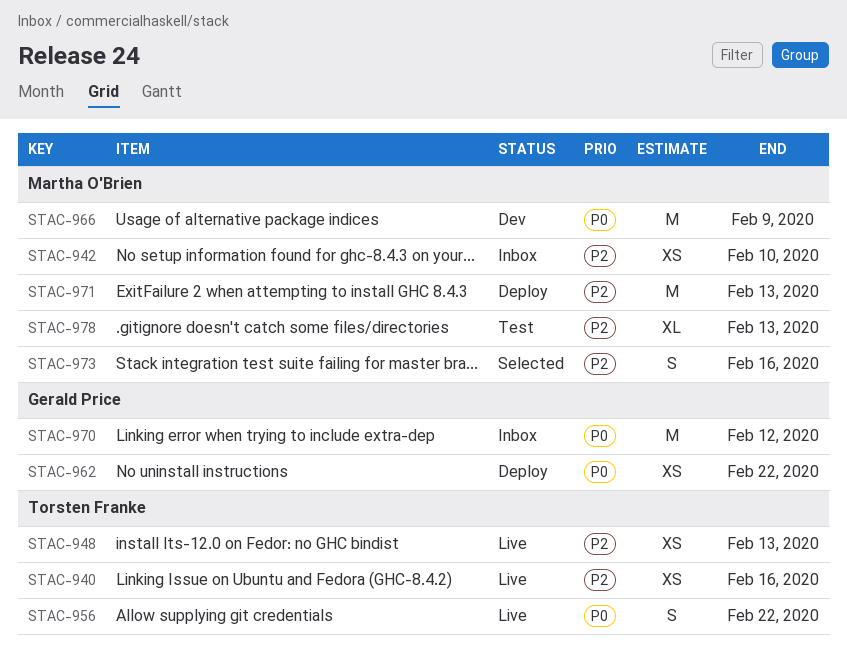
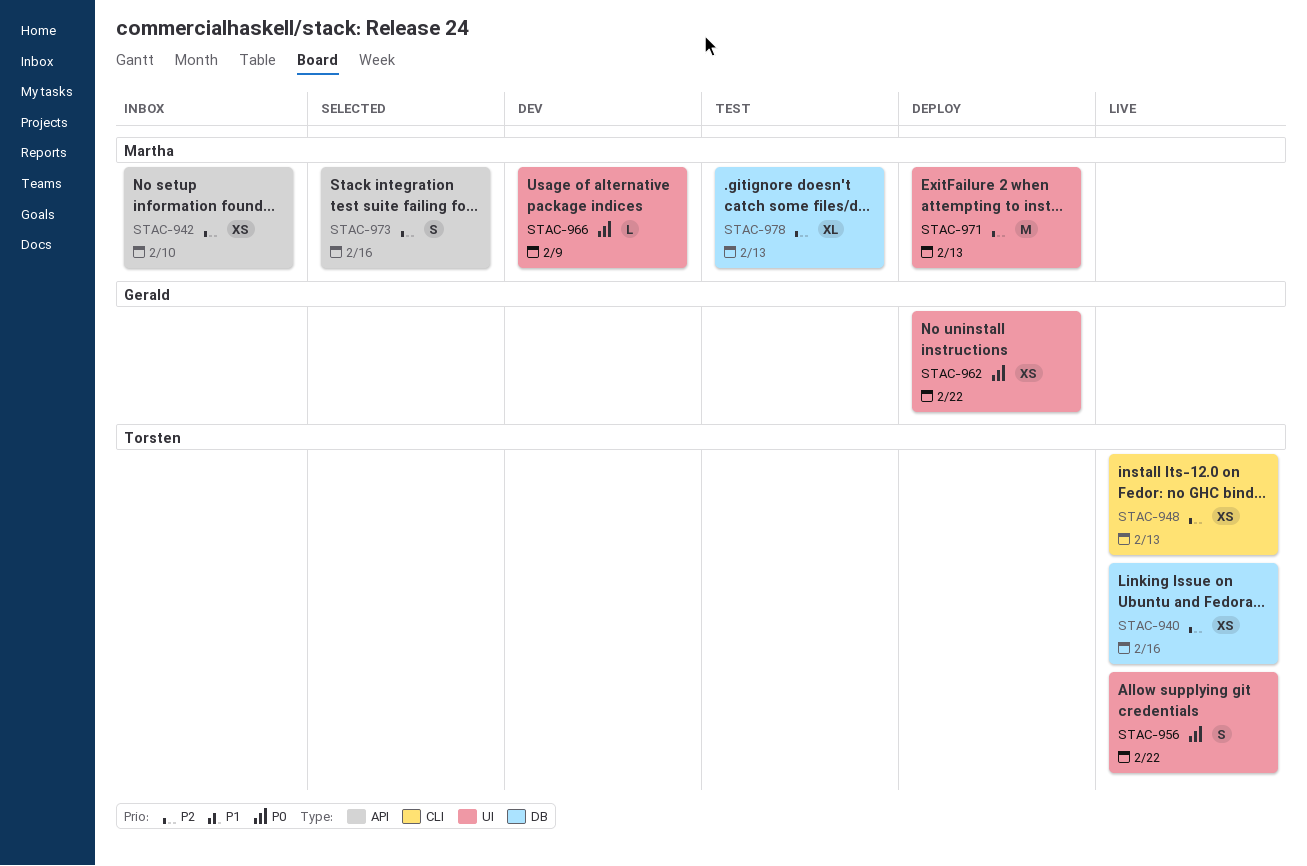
STAC-966, estimate: M -> L
STAC-970: present -> none

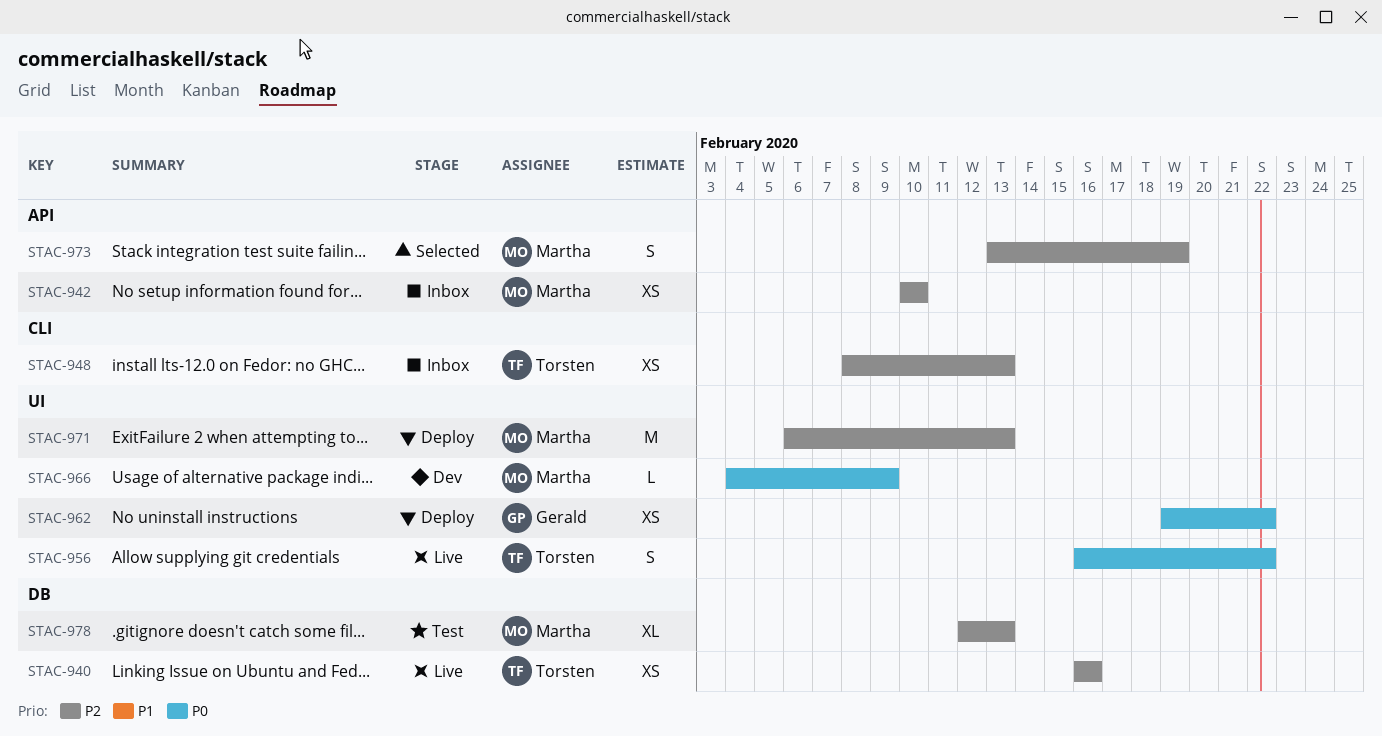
STAC-948, status: Live -> Inbox
STAC-973, due: Feb 16 -> Feb 19

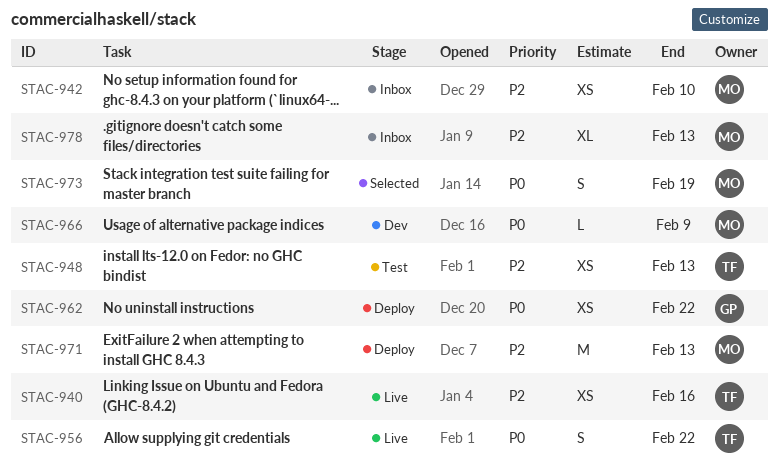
STAC-948, status: Inbox -> Test
STAC-973, priority: P2 -> P0
STAC-978, status: Test -> Inbox

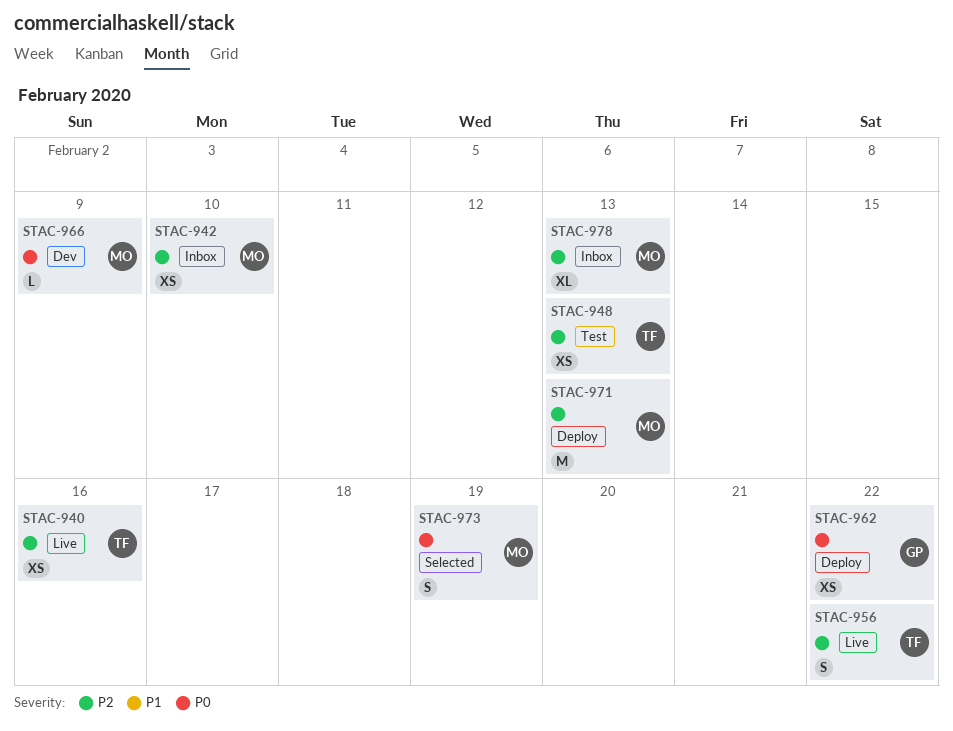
STAC-956, priority: P0 -> P2

